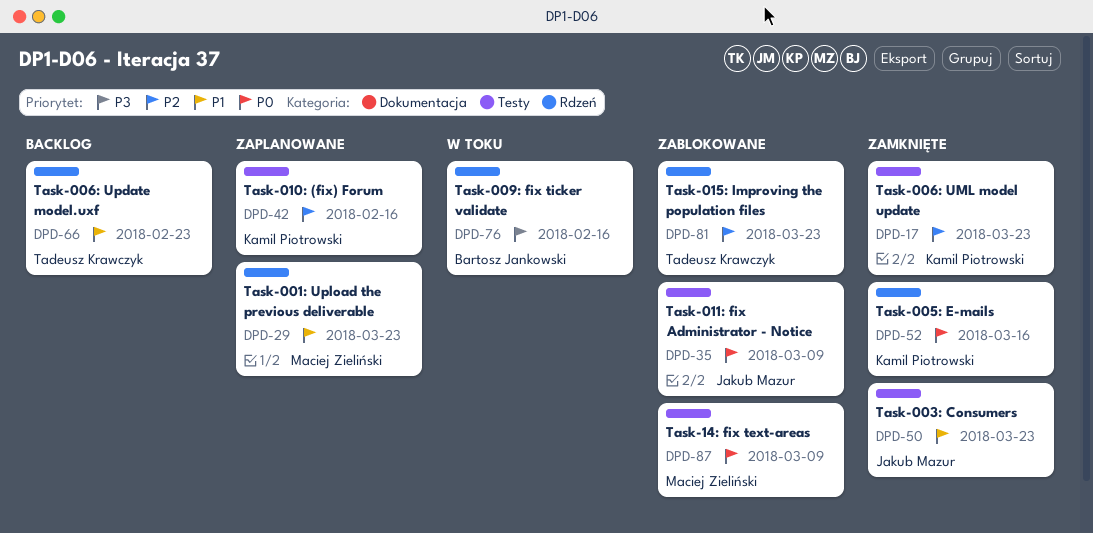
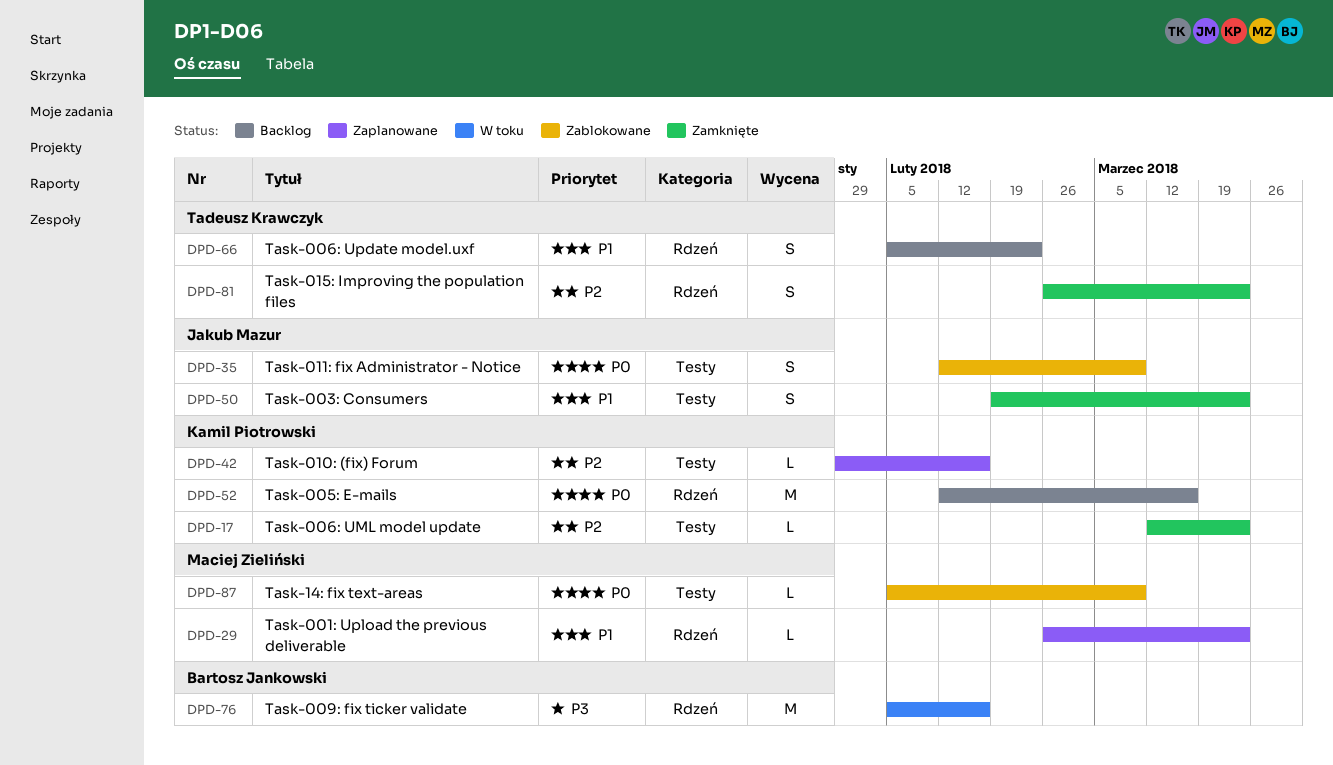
DPD-52, status: Zamknięte -> Backlog
DPD-81, status: Zablokowane -> Zamknięte

